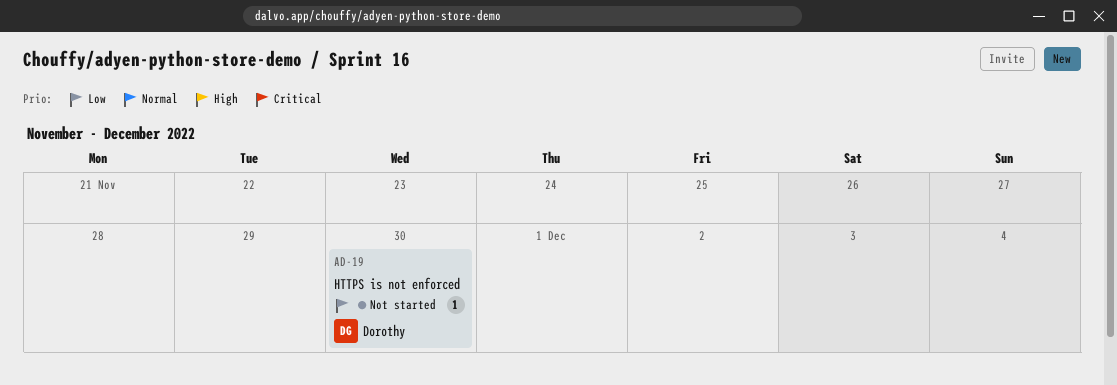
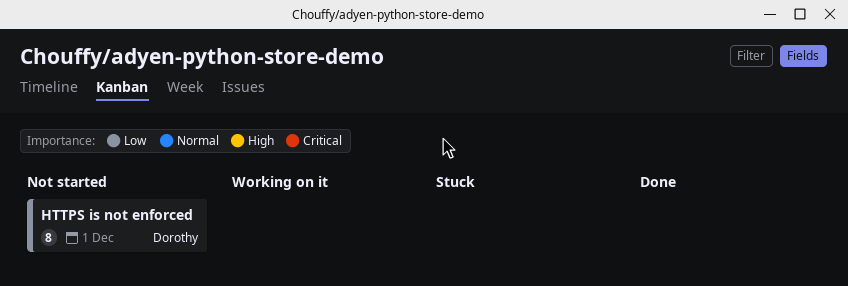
HTTPS is not enforced, estimate: 1 -> 8
HTTPS is not enforced, due: Nov 30 -> Dec 1

